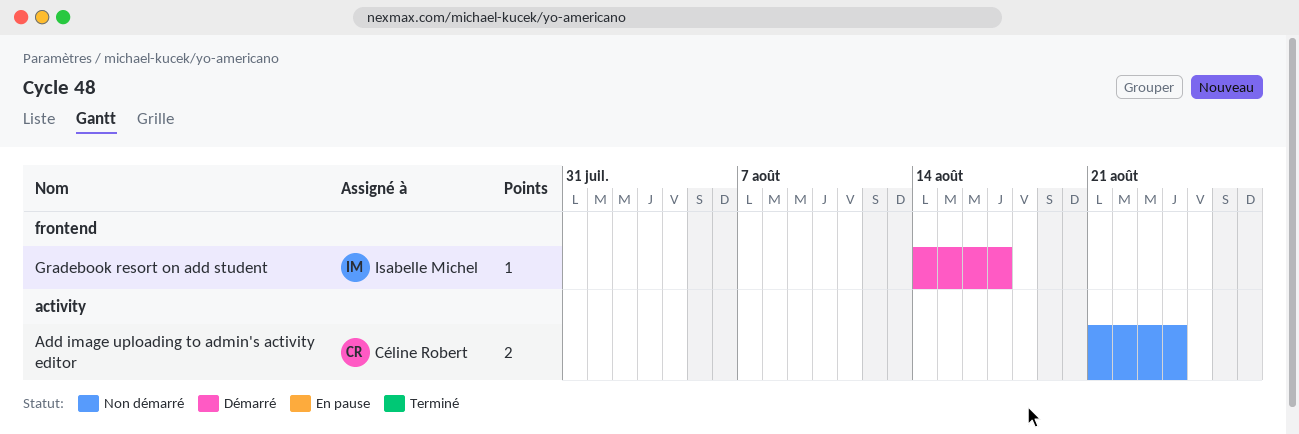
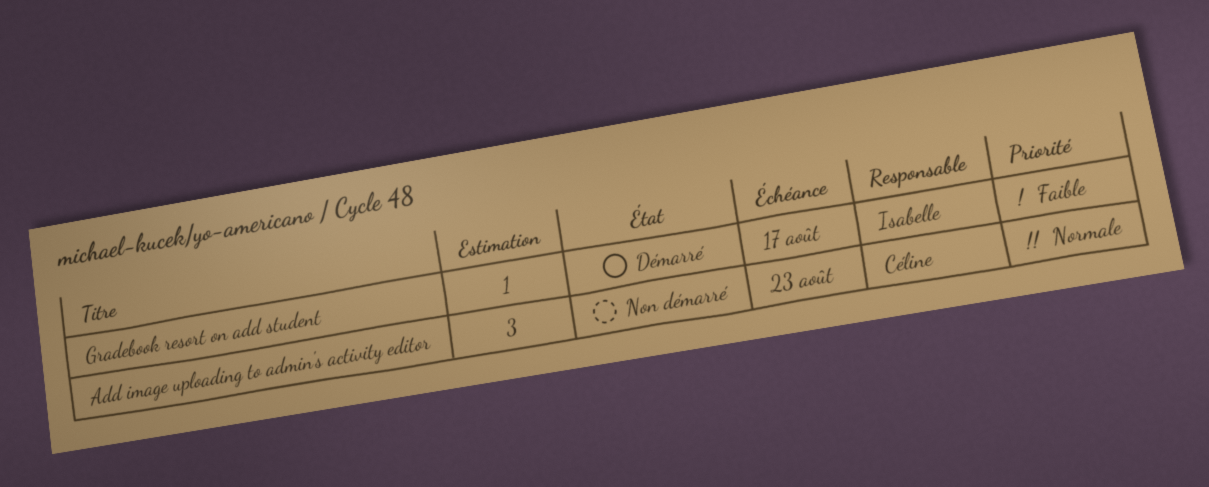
Add image uploading to admin's activity editor, estimate: 2 -> 3
Add image uploading to admin's activity editor, due: Aug 24 -> Aug 23

